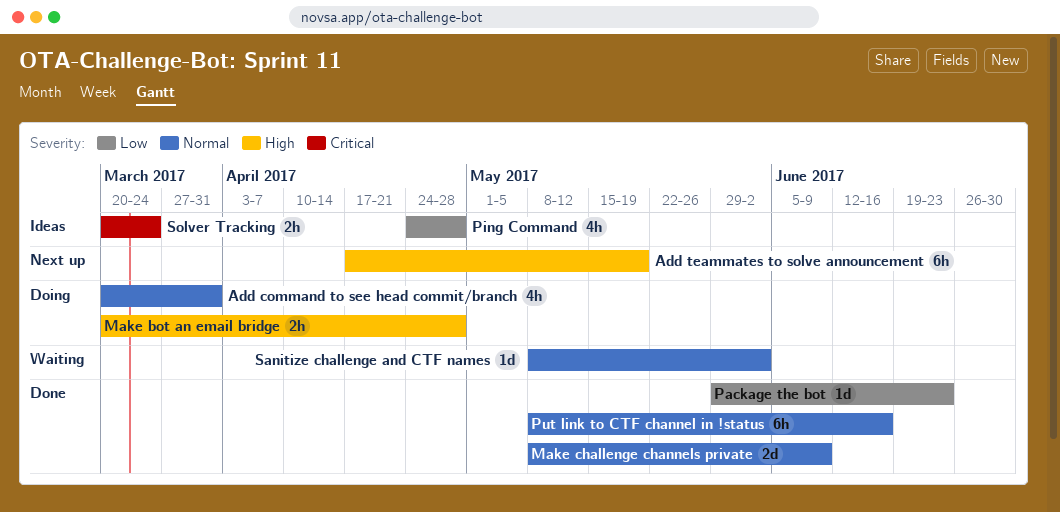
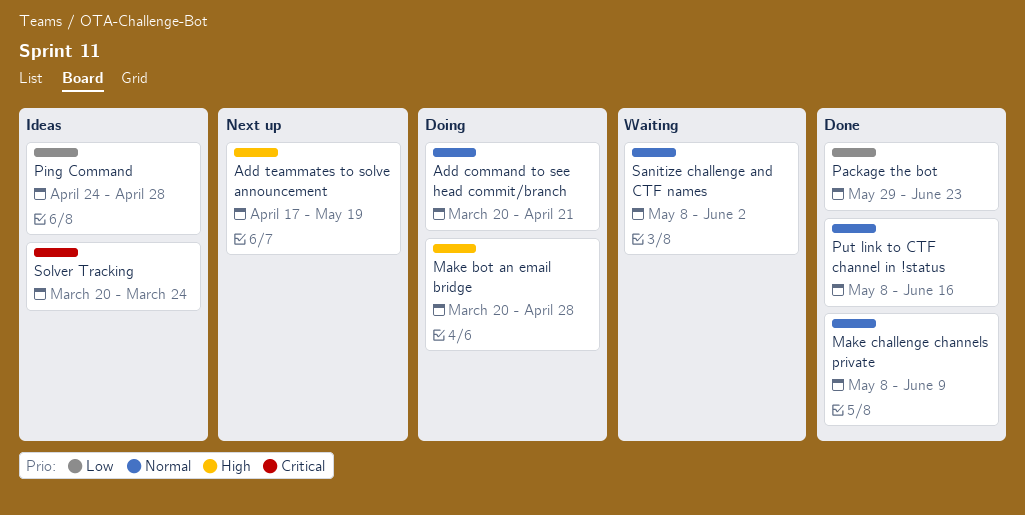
Add command to see head commit/branch, due: Mar 31 -> Apr 21

